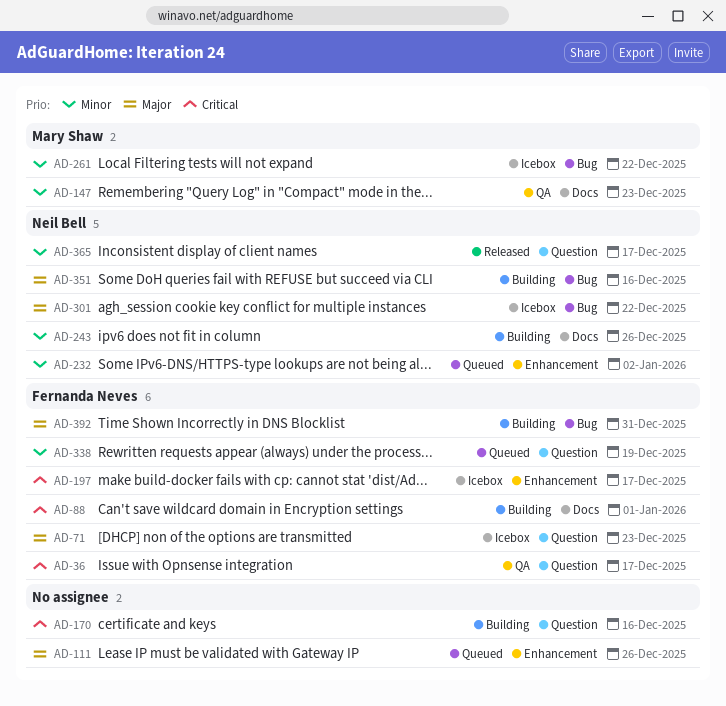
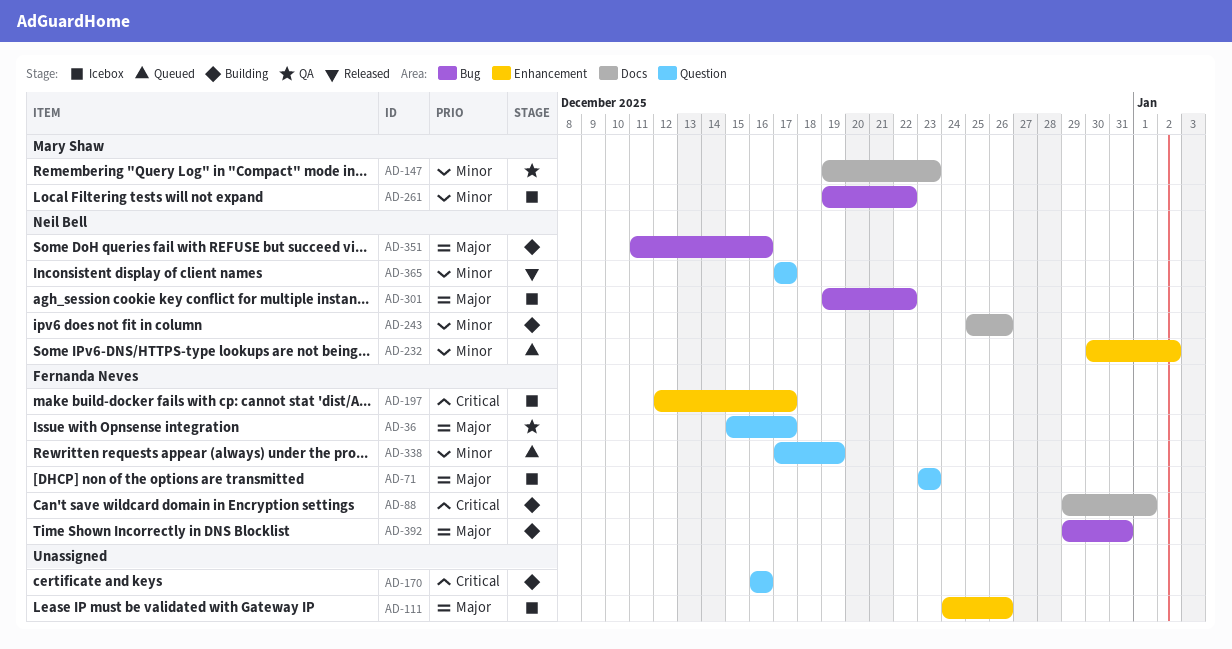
AD-36, priority: Critical -> Major
AD-111, status: Queued -> Icebox

